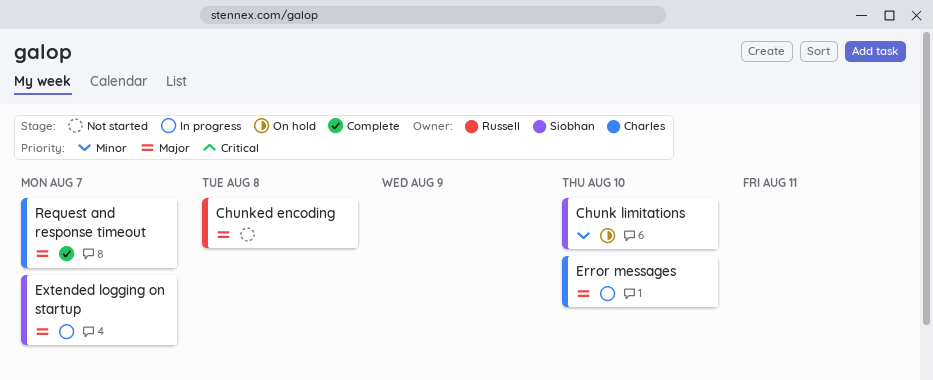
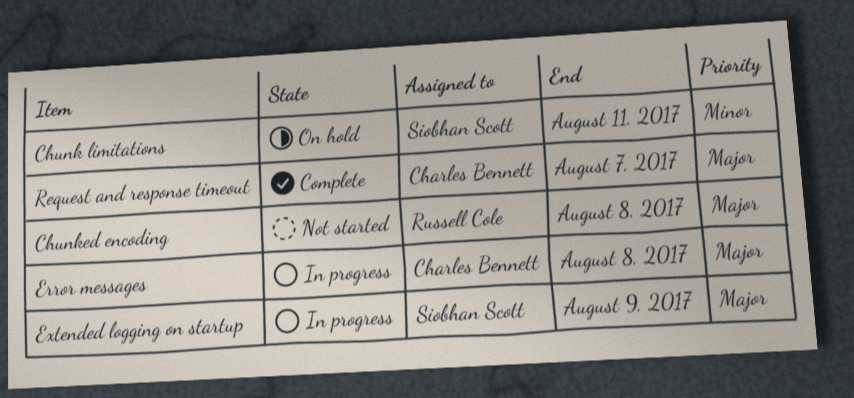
Chunk limitations, due: Aug 10 -> Aug 11
Error messages, due: Aug 10 -> Aug 8
Extended logging on startup, due: Aug 7 -> Aug 9

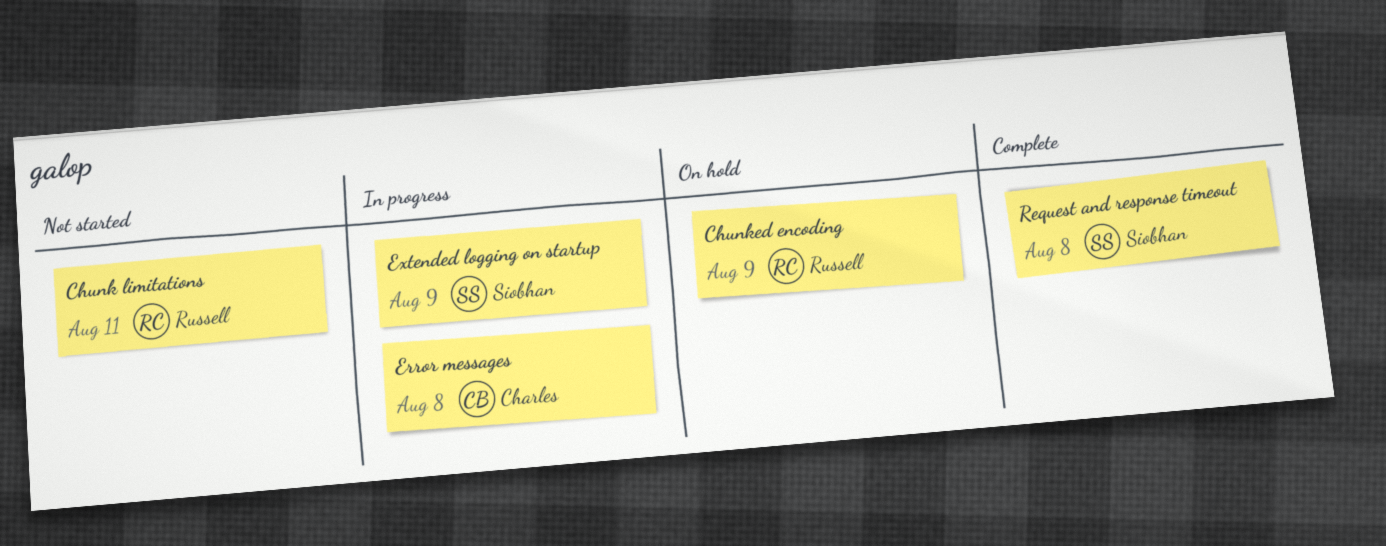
Chunk limitations, status: On hold -> Not started
Chunk limitations, owner: Siobhan Scott -> Russell Cole
Chunked encoding, status: Not started -> On hold
Chunked encoding, due: Aug 8 -> Aug 9
Request and response timeout, owner: Charles Bennett -> Siobhan Scott
Request and response timeout, due: Aug 7 -> Aug 8

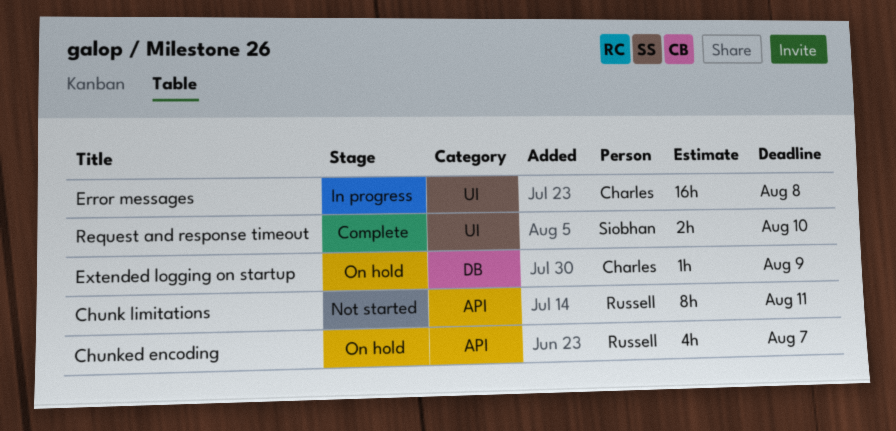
Chunked encoding, due: Aug 9 -> Aug 7
Extended logging on startup, status: In progress -> On hold
Extended logging on startup, owner: Siobhan -> Charles
Request and response timeout, due: Aug 8 -> Aug 10

